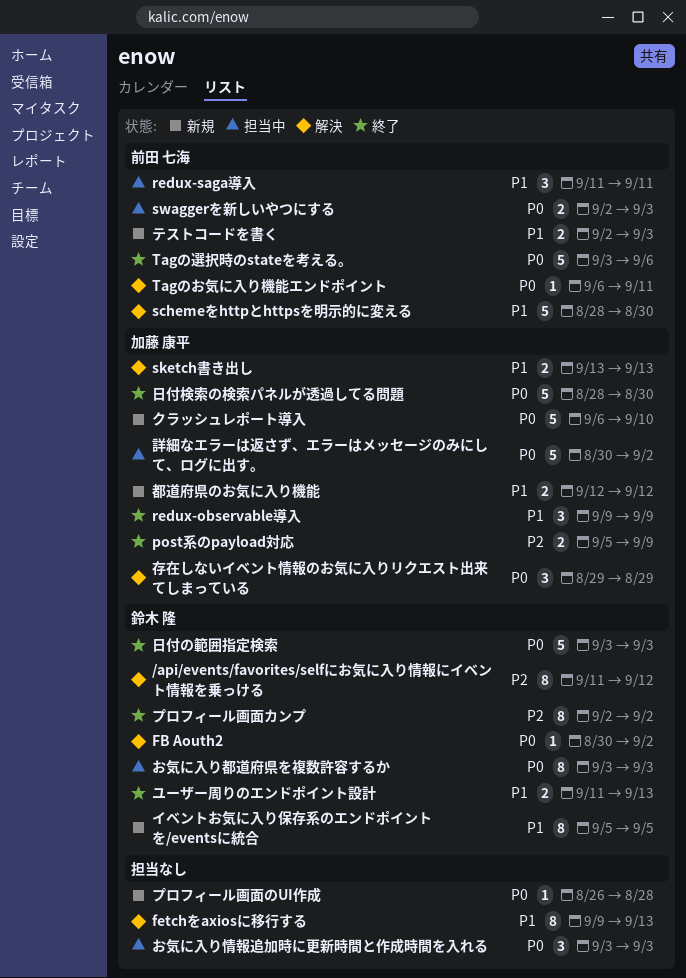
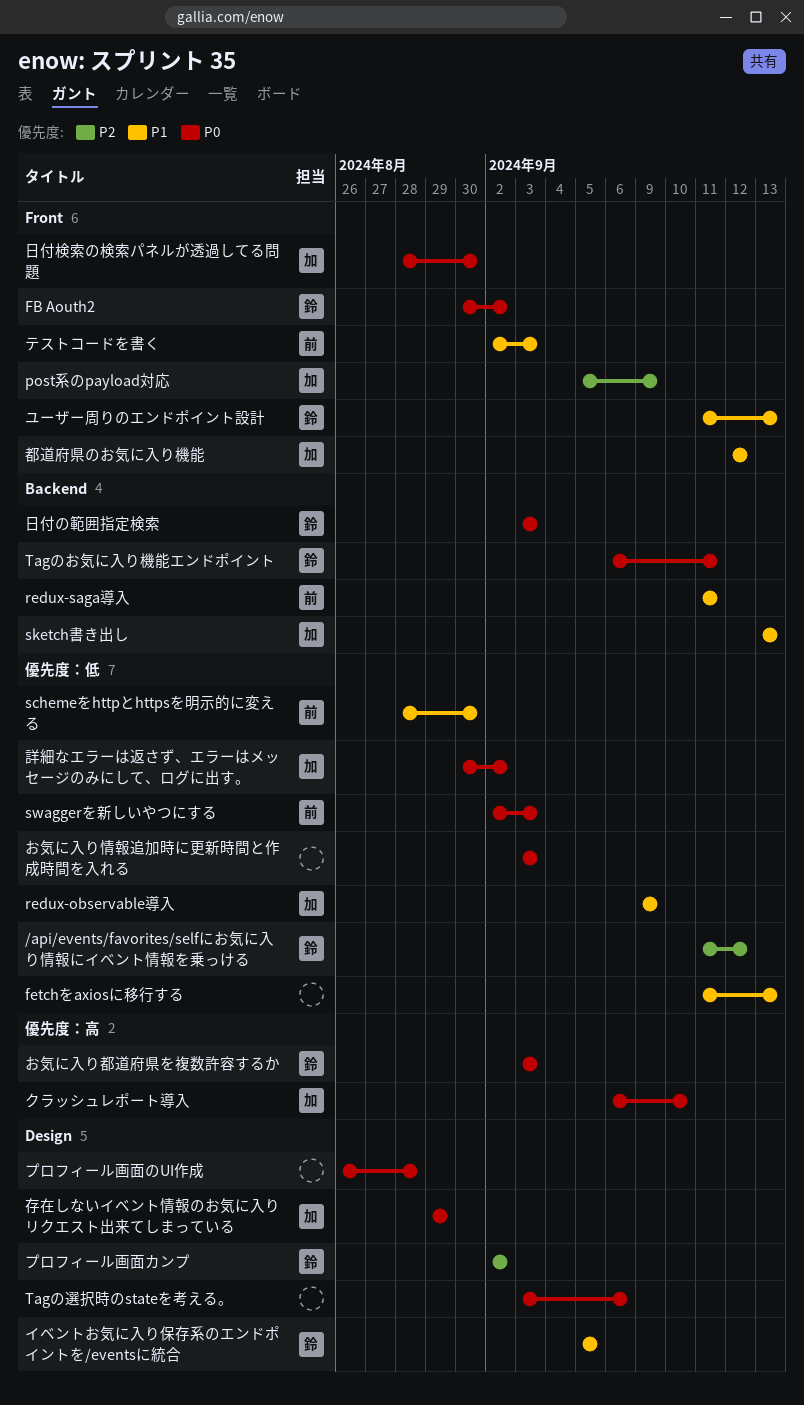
fetchをaxiosに移行する, start: Sep 9 -> Sep 11
Tagのお気に入り機能エンドポイント, owner: 前田 七海 -> 鈴木 隆
Tagの選択時のstateを考える。, owner: 前田 七海 -> none

